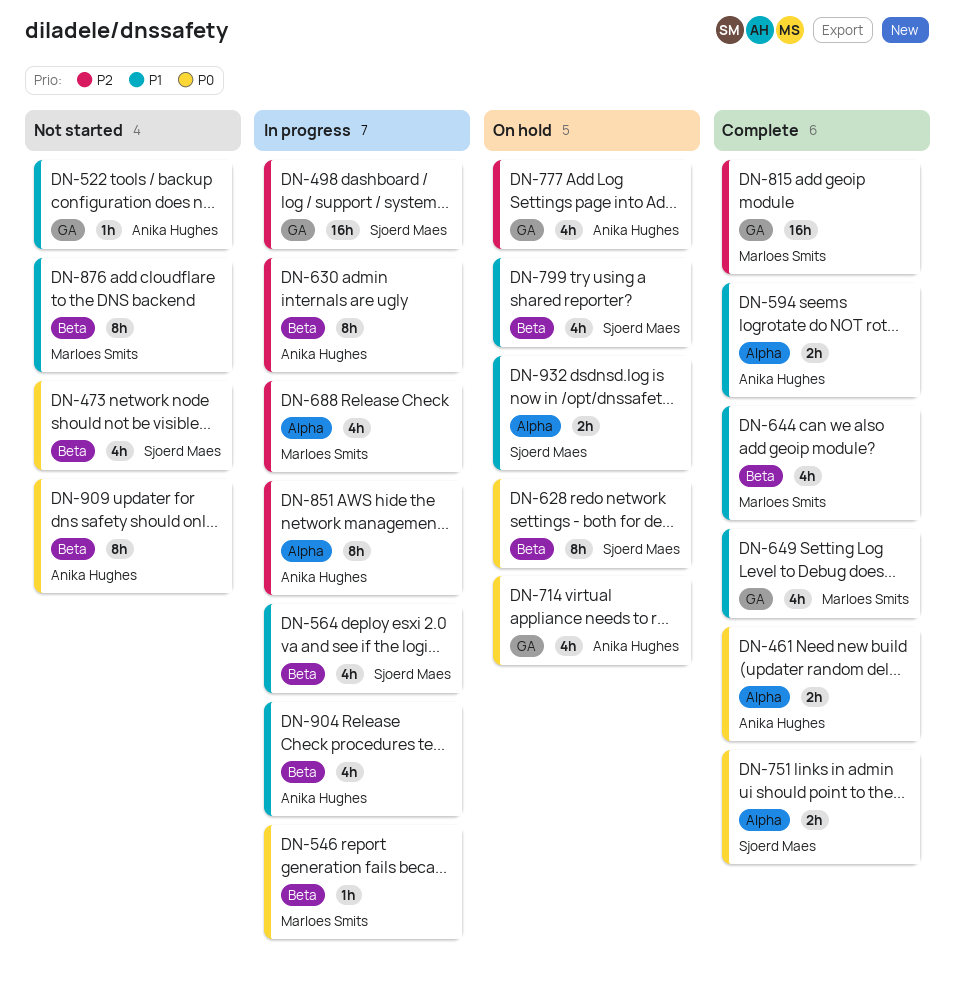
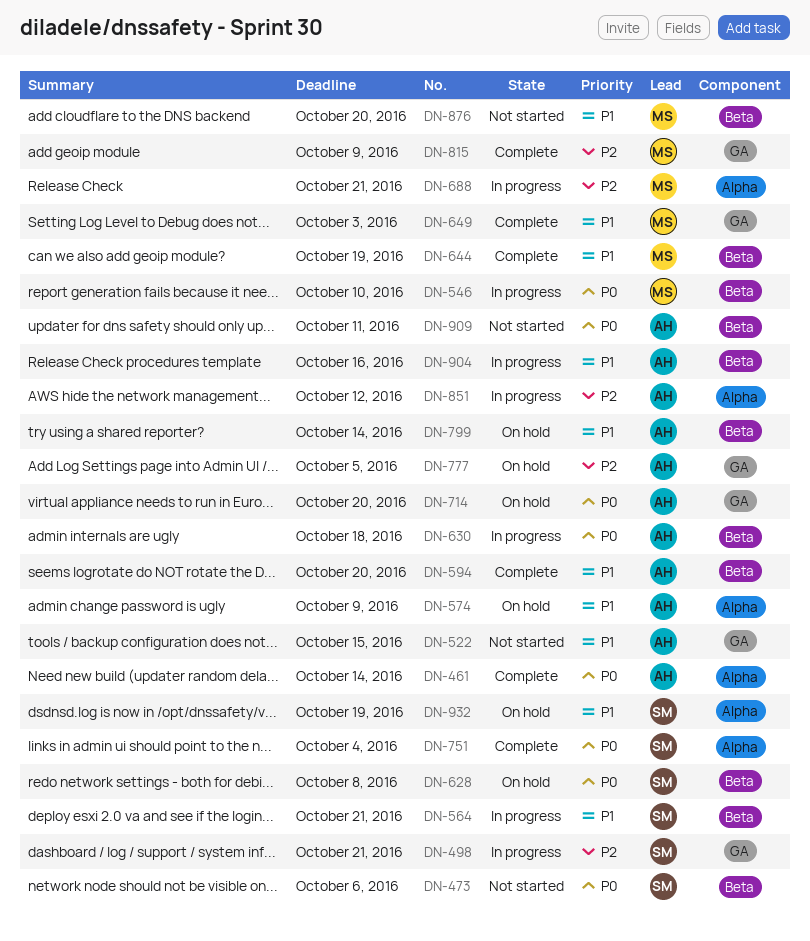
DN-574: none -> present
DN-594, label: Alpha -> Beta
DN-630, priority: P2 -> P0
DN-799, owner: Sjoerd Maes -> Anika Hughes

